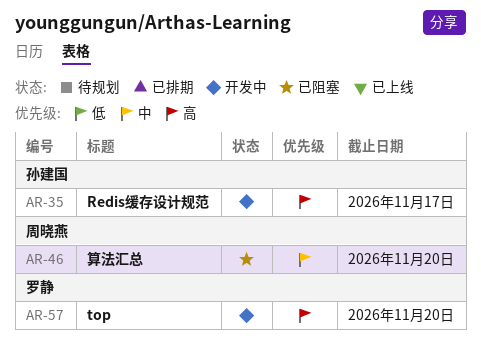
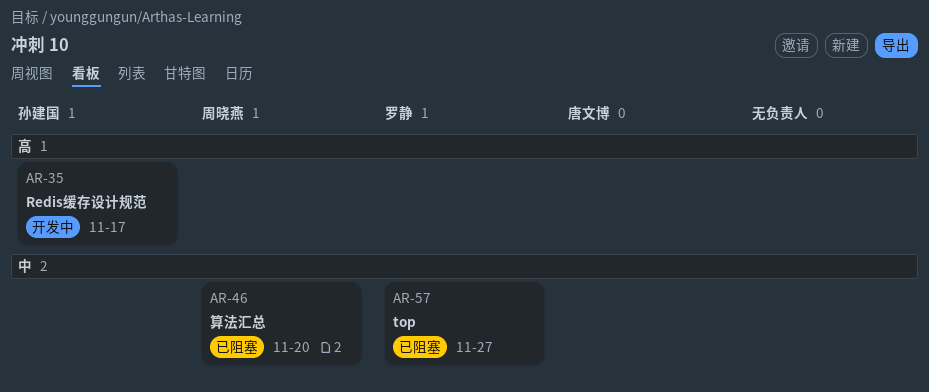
AR-57, status: 开发中 -> 已阻塞
AR-57, priority: 高 -> 中
AR-57, due: Nov 20 -> Nov 27

